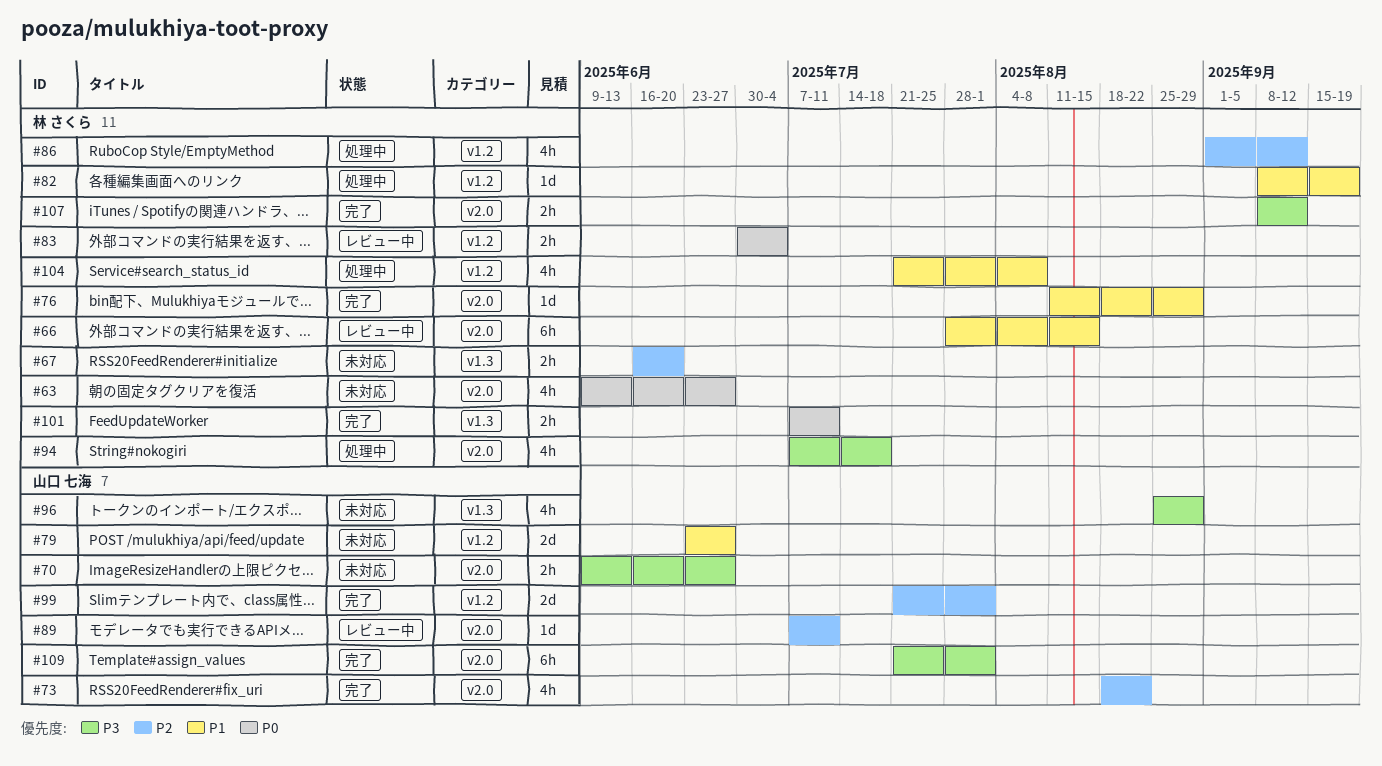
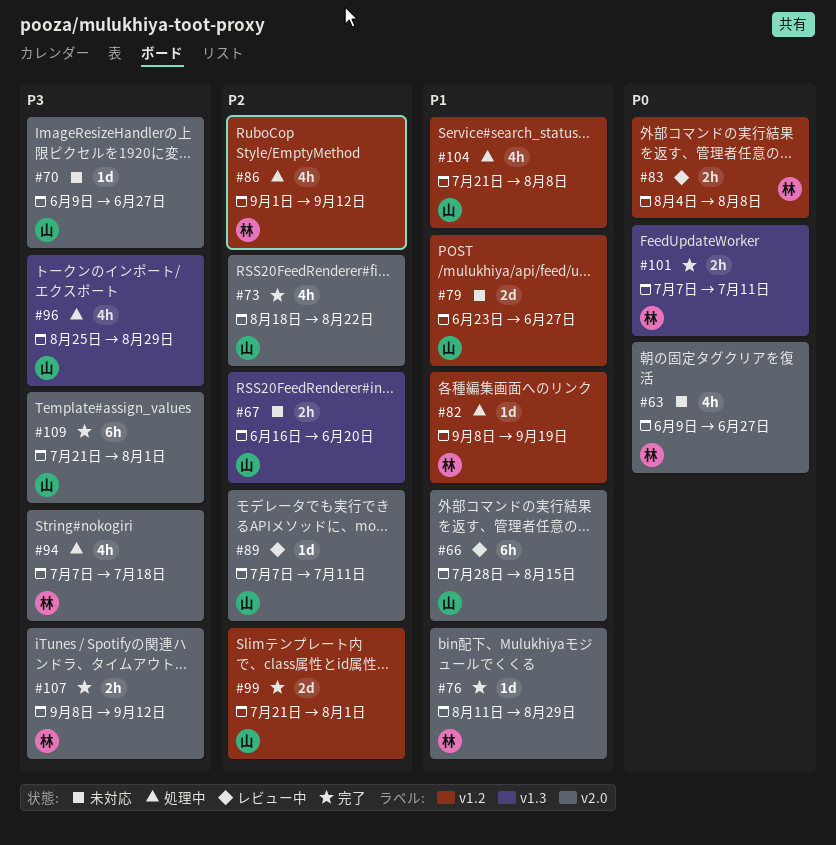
#66, owner: 林 さくら -> 山口 七海
#67, owner: 林 さくら -> 山口 七海
#70, estimate: 2h -> 1d
#83, start: Jun 30 -> Aug 4
#83, due: Jul 4 -> Aug 8
#96, status: 未対応 -> 処理中
#104, owner: 林 さくら -> 山口 七海

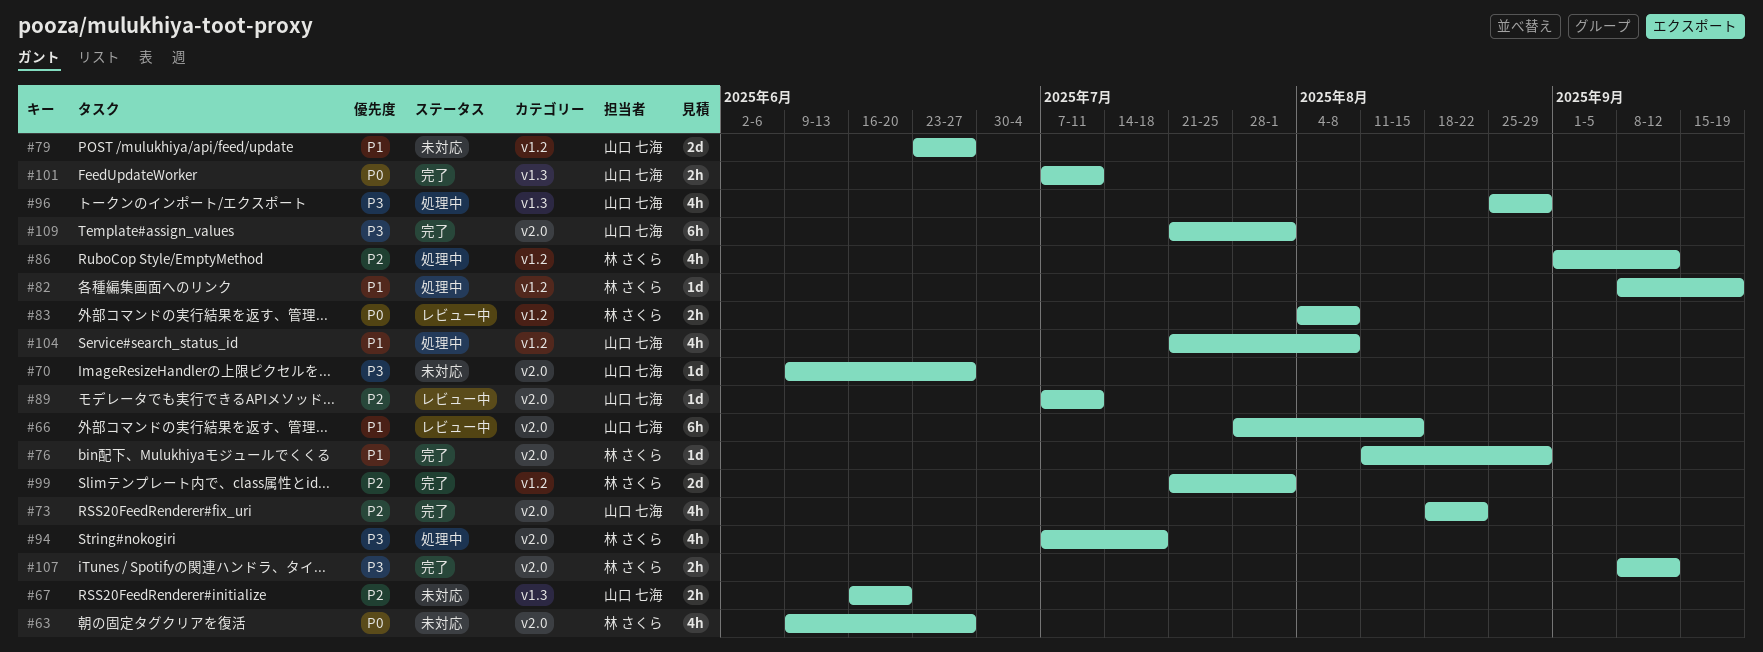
#99, owner: 山口 七海 -> 林 さくら
#101, owner: 林 さくら -> 山口 七海

